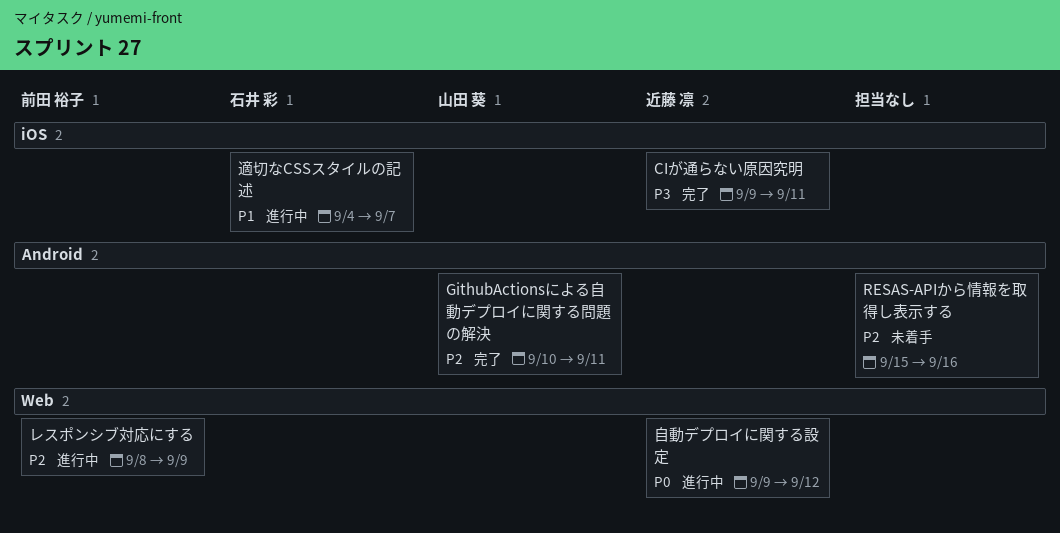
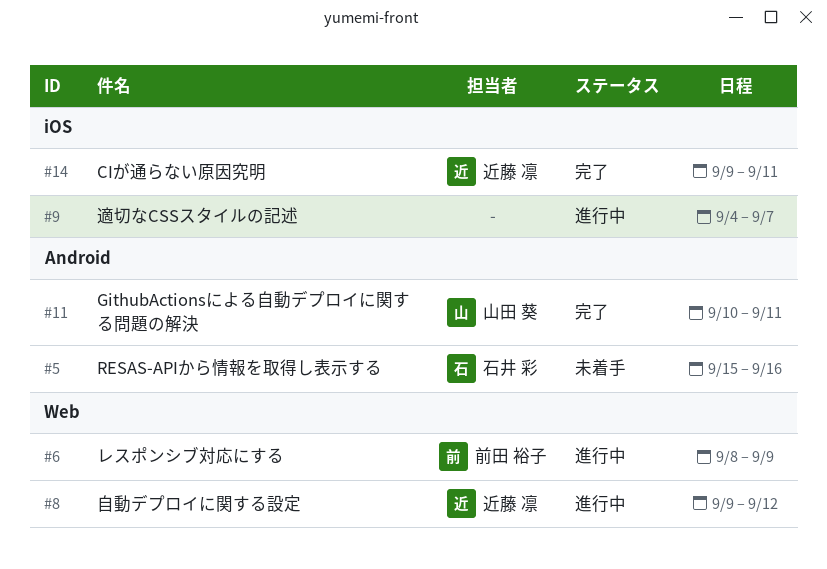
RESAS-APIから情報を取得し表示する, owner: none -> 石井 彩
適切なCSSスタイルの記述, owner: 石井 彩 -> none

